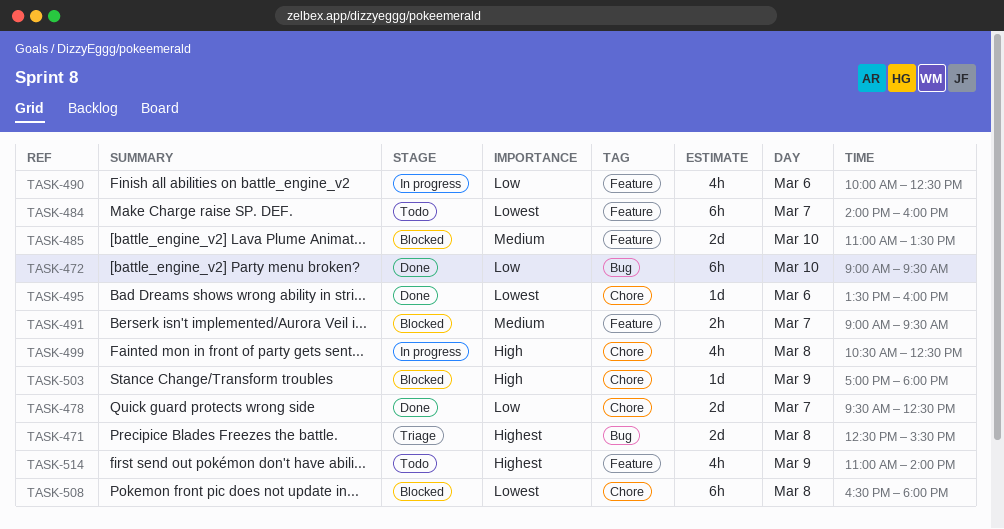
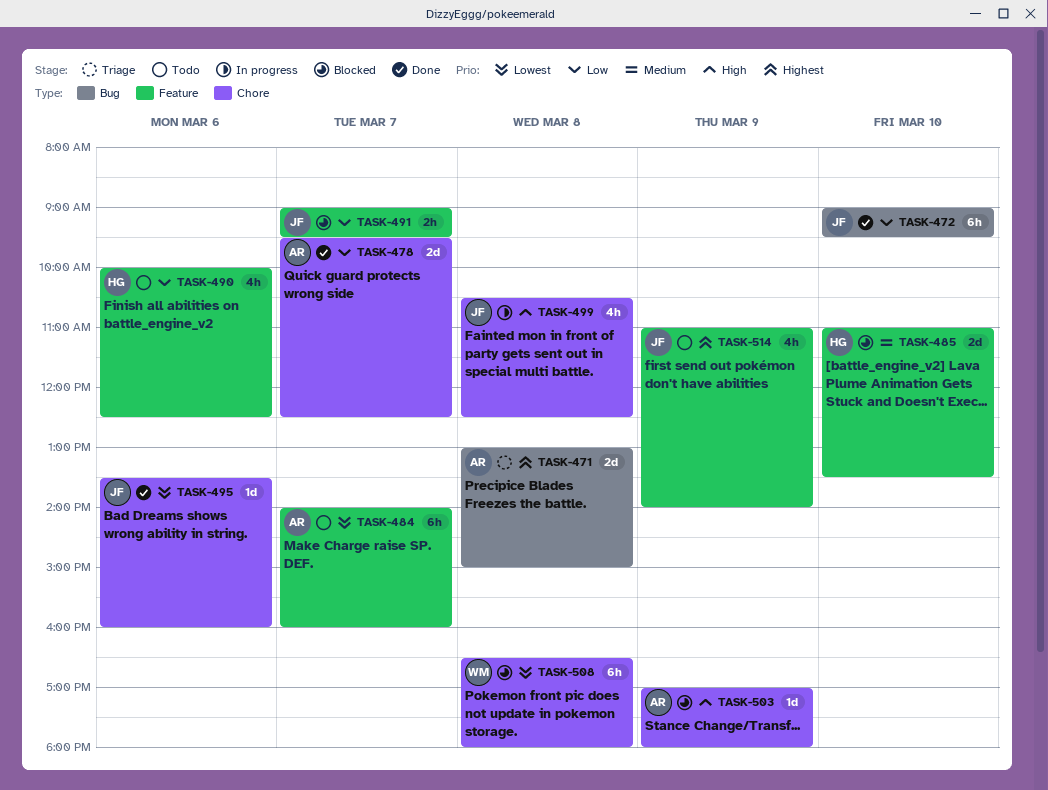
TASK-471, begins: 12:30 -> 13:00
TASK-471, ends: 15:30 -> 15:00
TASK-490, status: In progress -> Todo
TASK-491, priority: Medium -> Low

